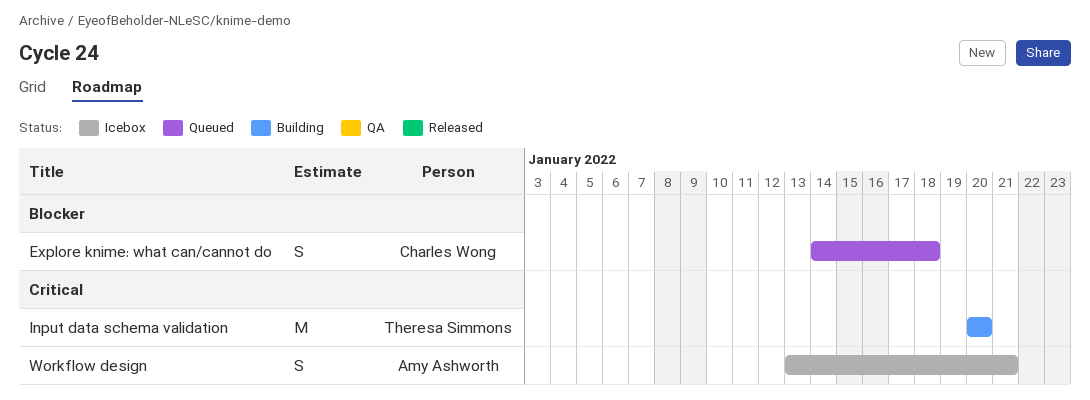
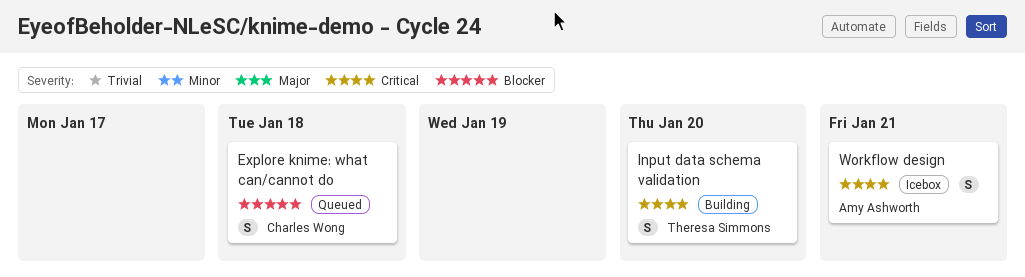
Input data schema validation, estimate: M -> S

